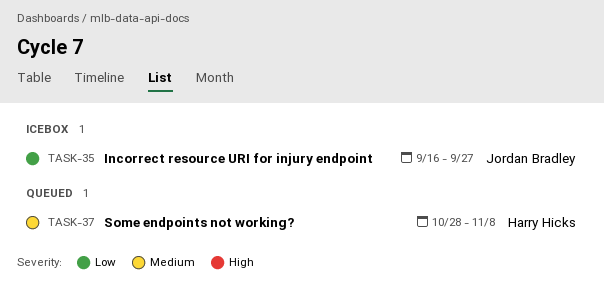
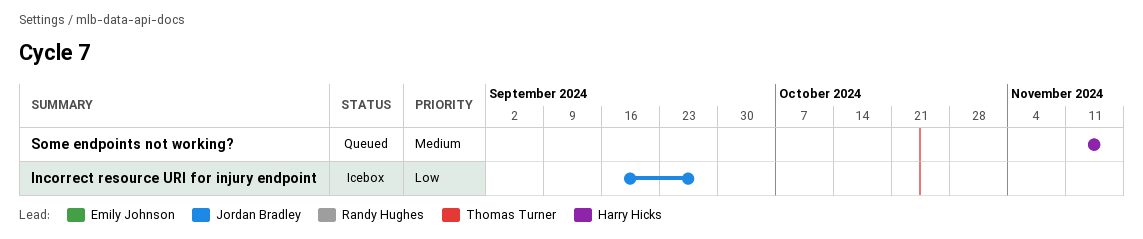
Some endpoints not working?, start: Oct 28 -> Nov 11
Some endpoints not working?, due: Nov 8 -> Nov 15

